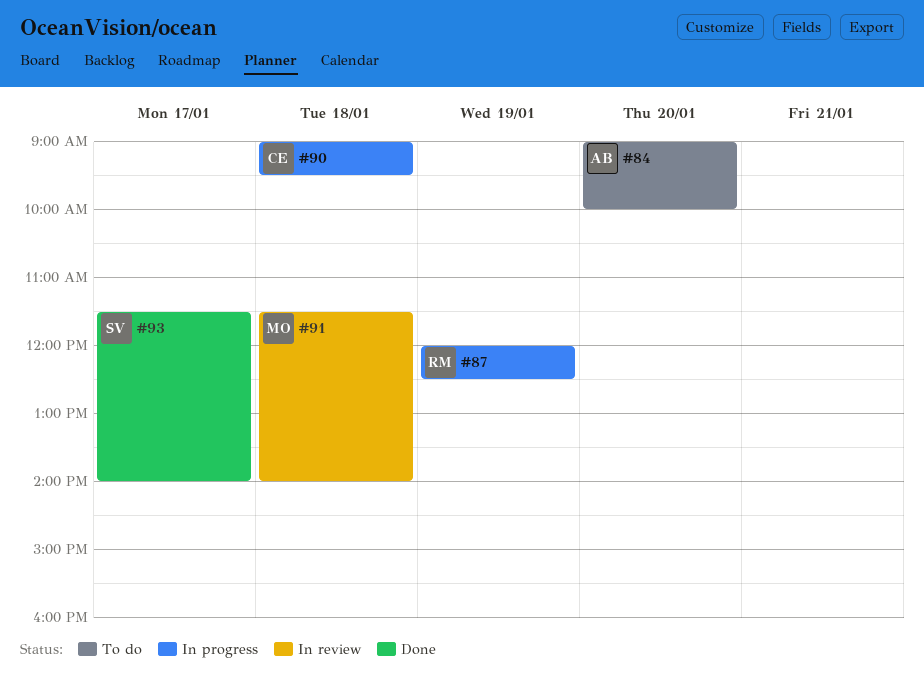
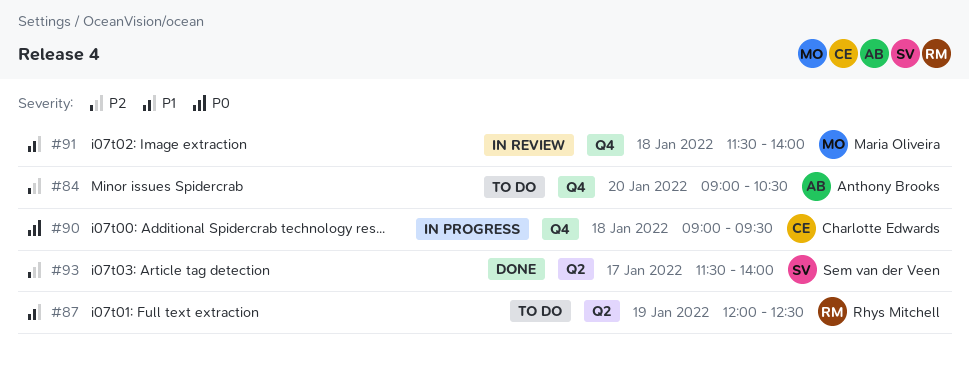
#84, ends: 10:00 -> 10:30
#87, status: In progress -> To do

